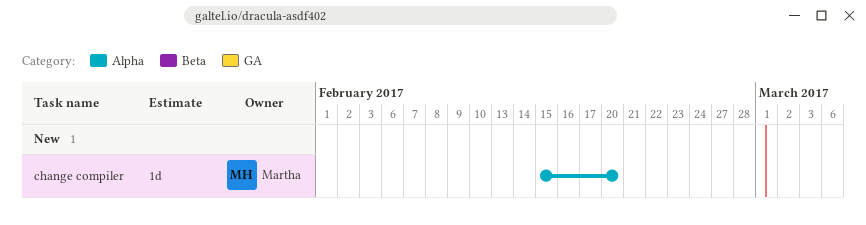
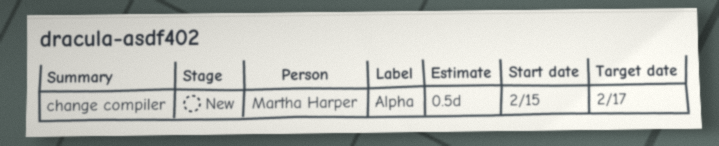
change compiler, estimate: 1d -> 0.5d
change compiler, due: Feb 20 -> Feb 17

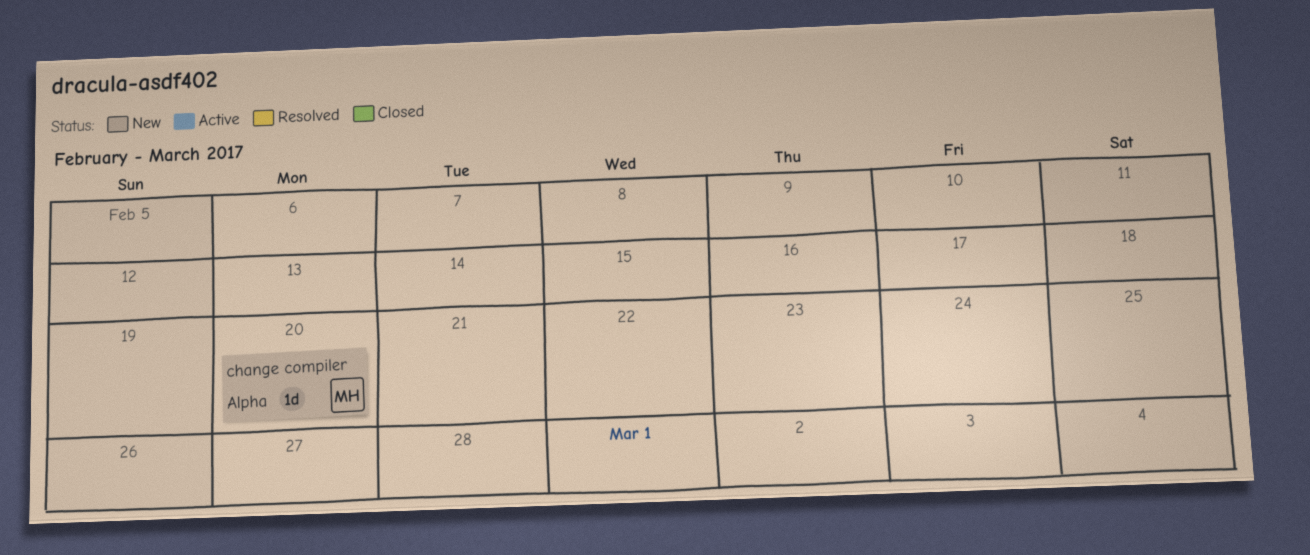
change compiler, estimate: 0.5d -> 1d
change compiler, due: Feb 17 -> Feb 20

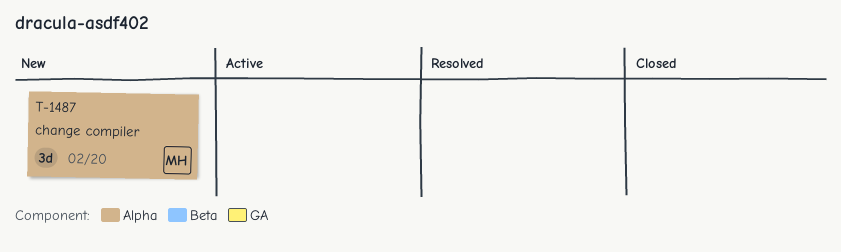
change compiler, estimate: 1d -> 3d

